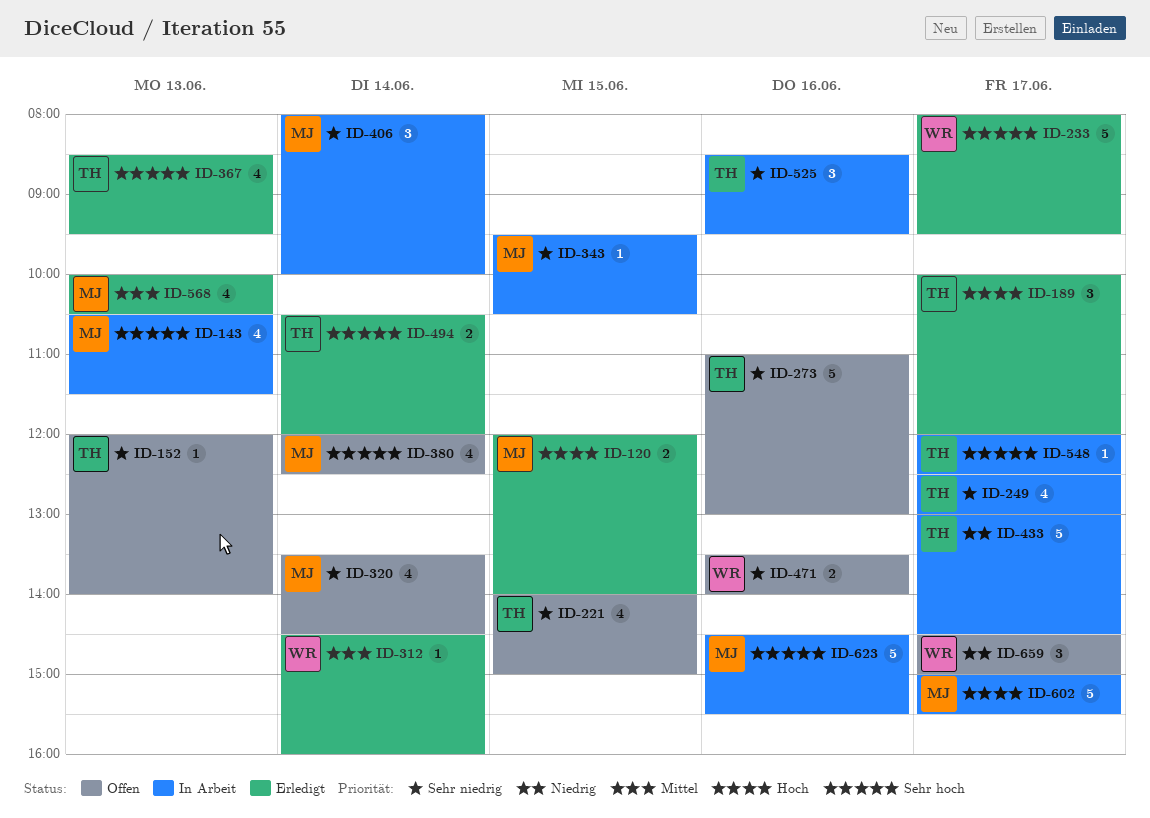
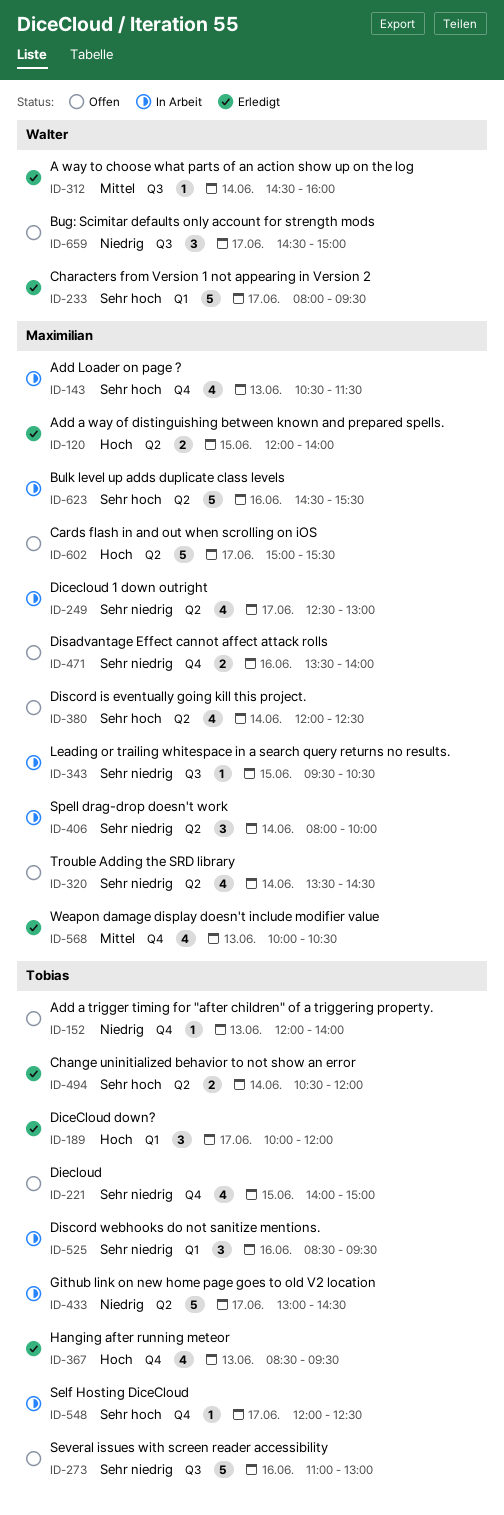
ID-152, priority: Sehr niedrig -> Niedrig
ID-249, owner: Tobias -> Maximilian
ID-367, priority: Sehr hoch -> Hoch
ID-471, owner: Walter -> Maximilian
ID-602, status: In Arbeit -> Offen

